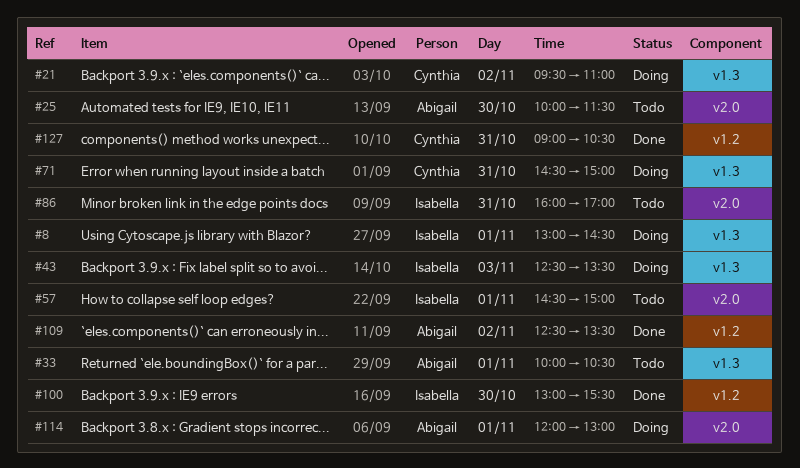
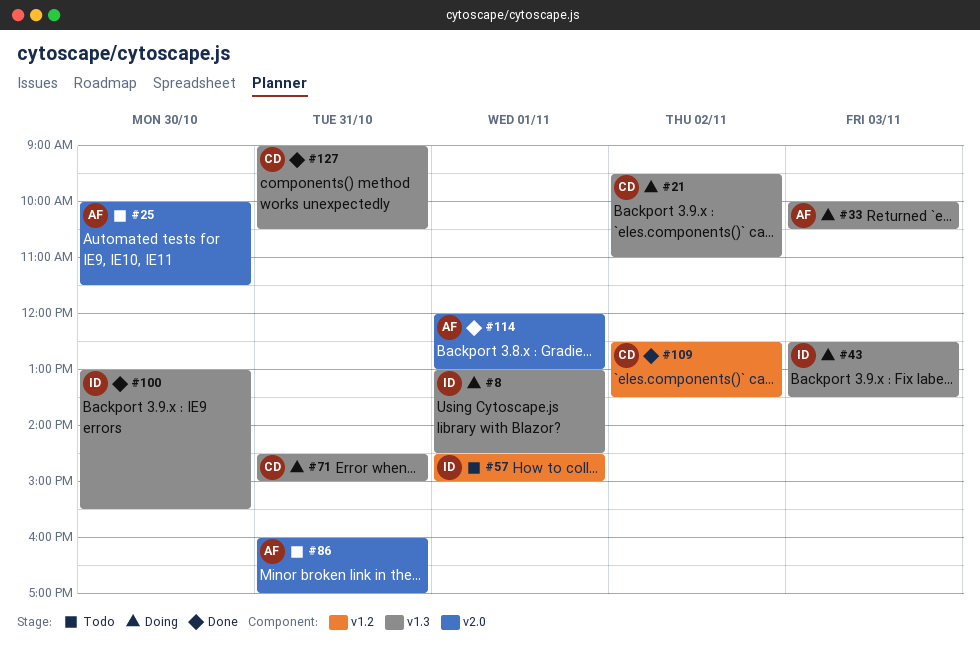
#33, status: Todo -> Doing
#33, day: Nov 1 -> Nov 3
#57, label: v2.0 -> v1.2
#86, owner: Isabella -> Abigail
#100, label: v1.2 -> v1.3
#109, owner: Abigail -> Cynthia
#114, status: Doing -> Done
#127, label: v1.2 -> v1.3

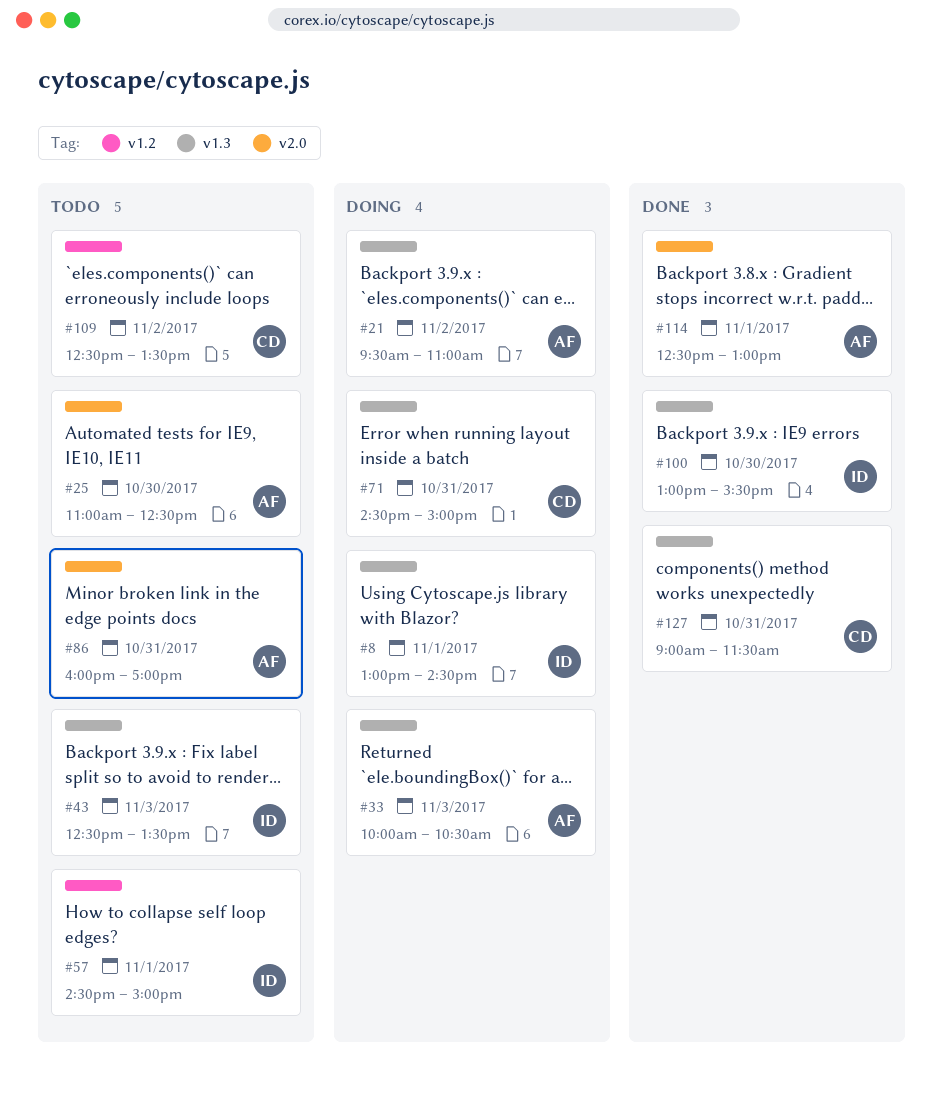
#21, owner: CD -> AF
#25, begins: 10:00 -> 11:00
#25, ends: 11:30 -> 12:30
#43, status: Doing -> Todo
#109, status: Done -> Todo
#114, begins: 12:00 -> 12:30
#127, ends: 10:30 -> 11:30

